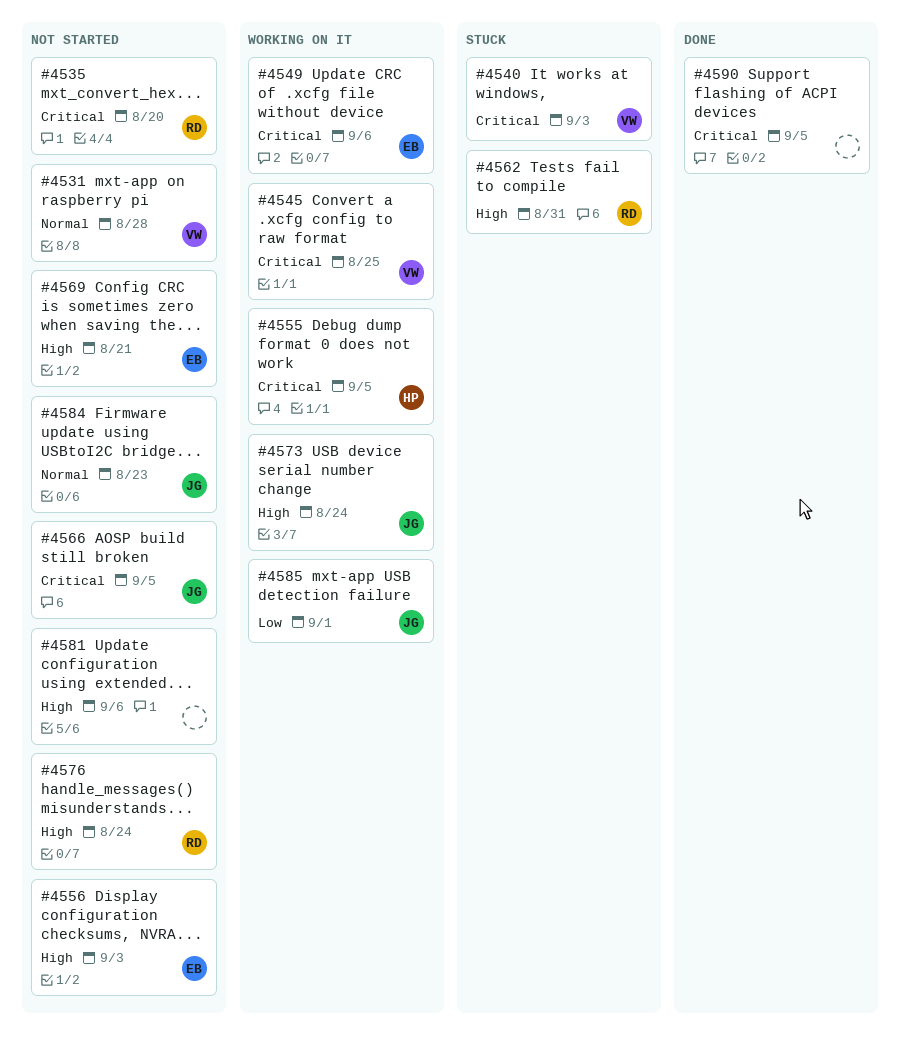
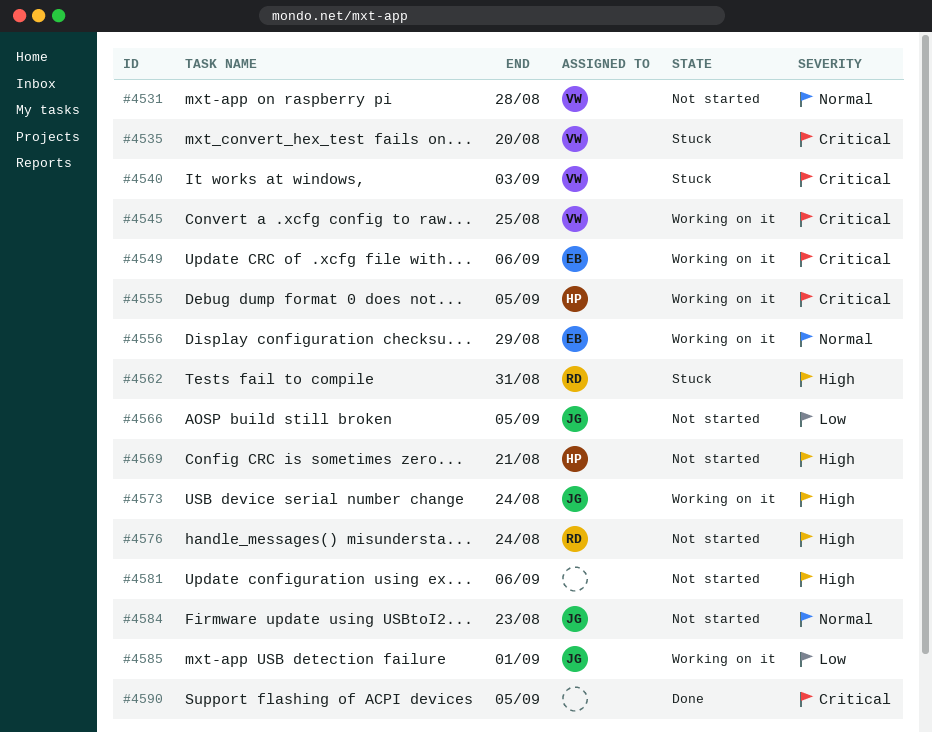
#4535, status: Not started -> Stuck
#4535, owner: RD -> VW
#4556, status: Not started -> Working on it
#4556, priority: High -> Normal
#4556, due: Sep 3 -> Aug 29
#4566, priority: Critical -> Low
#4569, owner: EB -> HP

